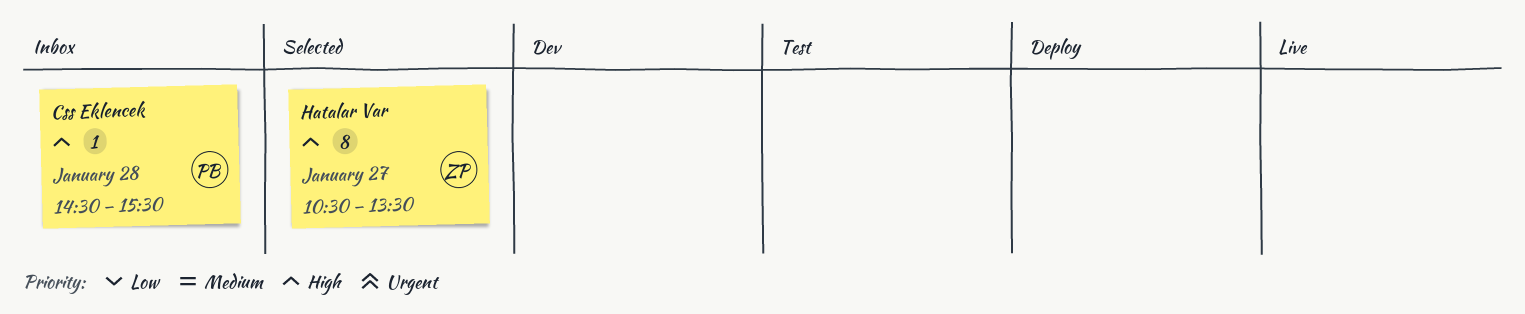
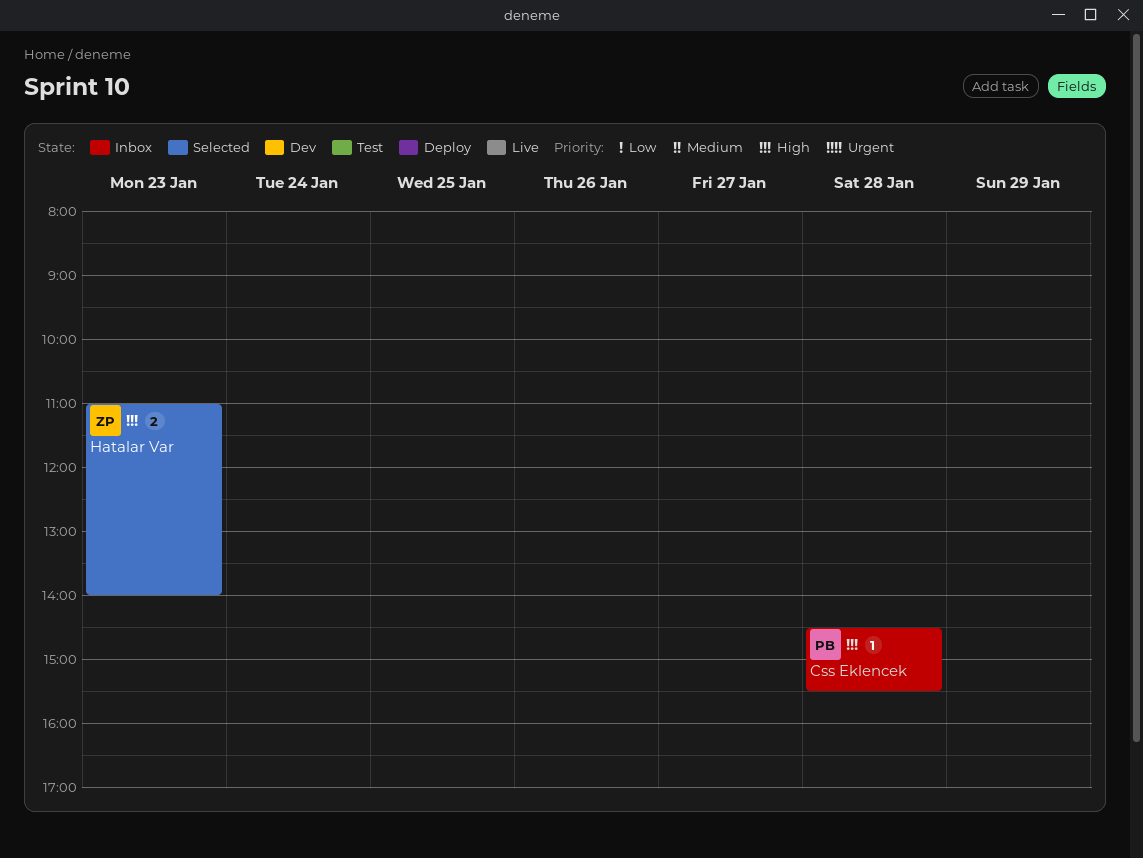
Hatalar Var, estimate: 8 -> 2
Hatalar Var, day: Jan 27 -> Jan 23
Hatalar Var, begins: 10:30 -> 11:00
Hatalar Var, ends: 13:30 -> 14:00

